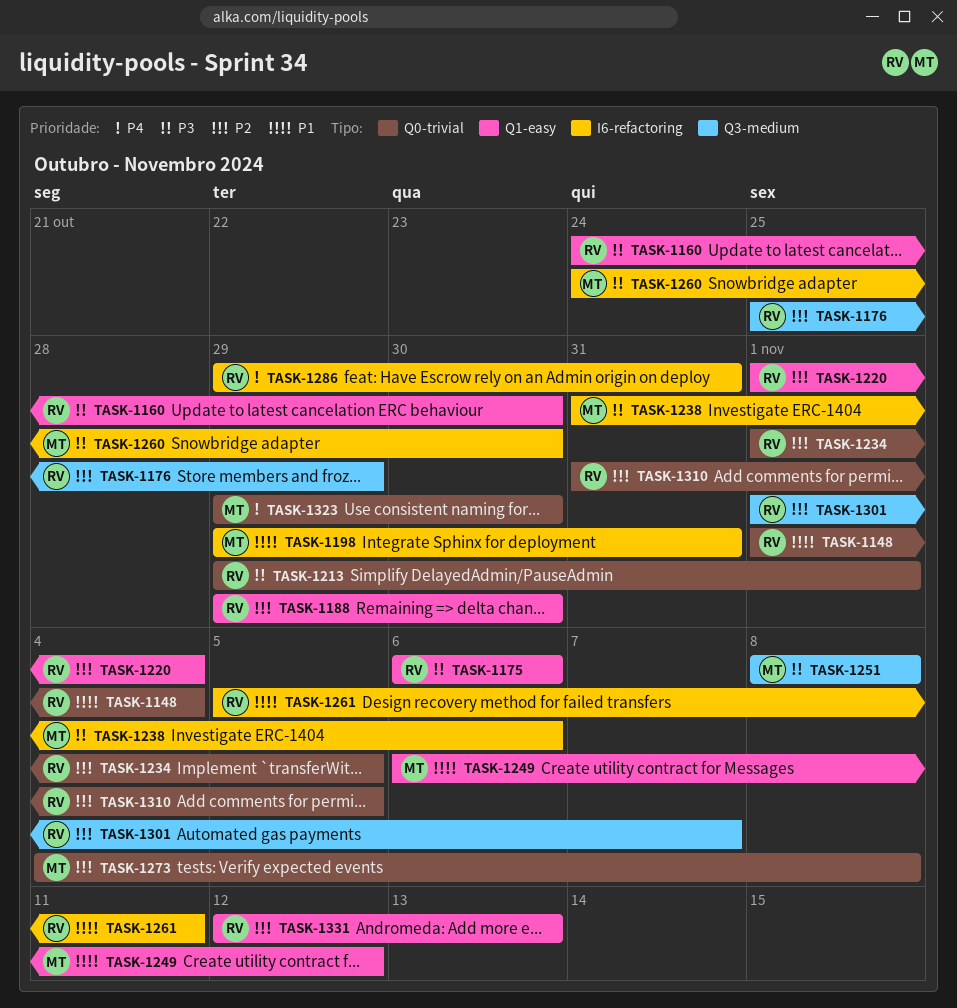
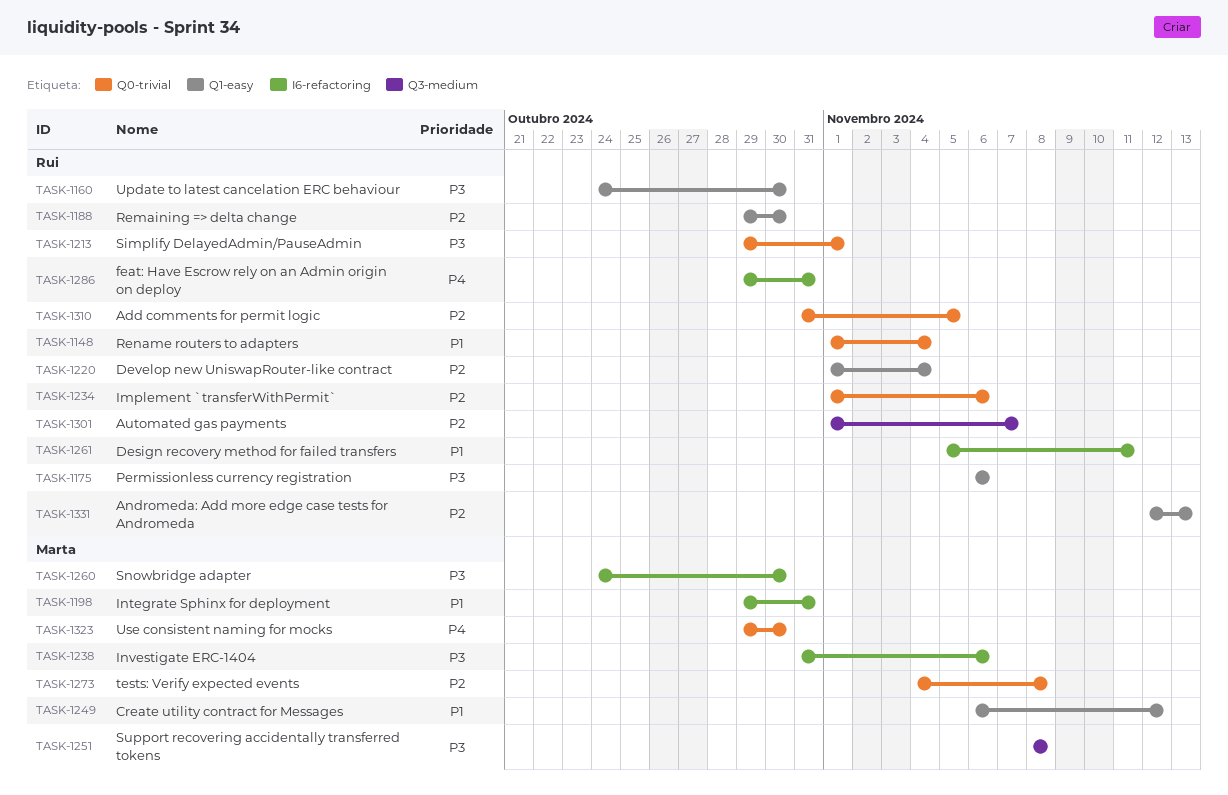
TASK-1176: present -> none
TASK-1234, due: Nov 5 -> Nov 6

